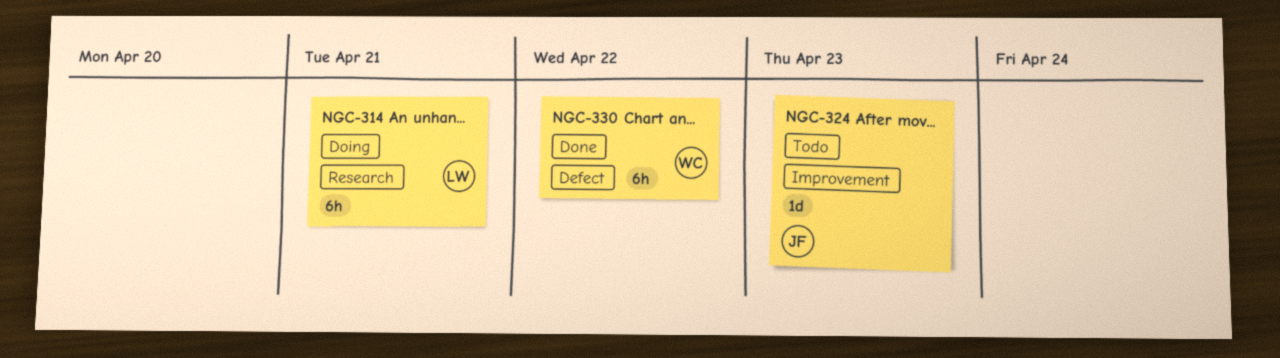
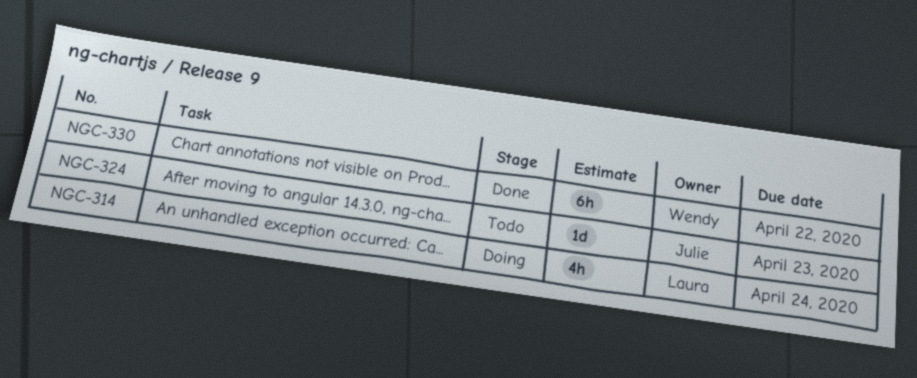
NGC-314, estimate: 6h -> 4h
NGC-314, due: Apr 21 -> Apr 24

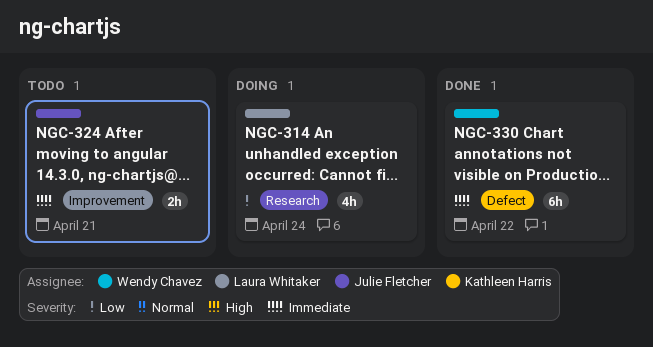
NGC-324, estimate: 1d -> 2h
NGC-324, due: Apr 23 -> Apr 21

